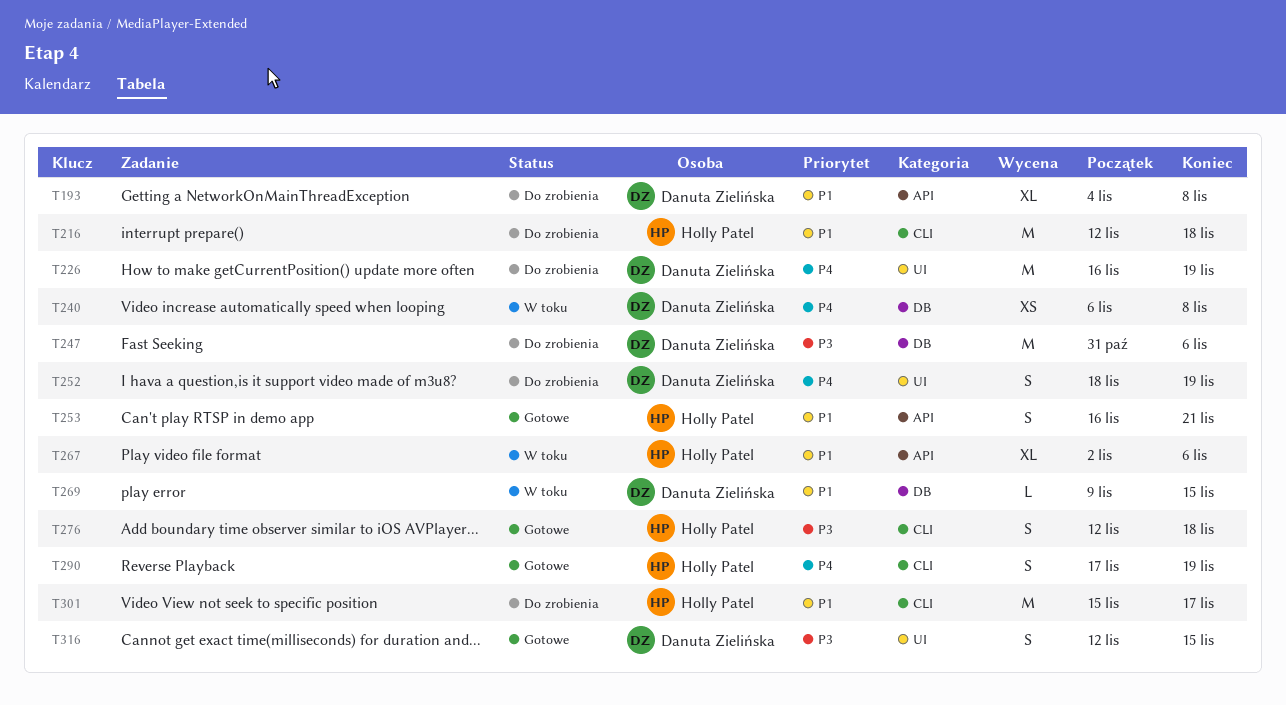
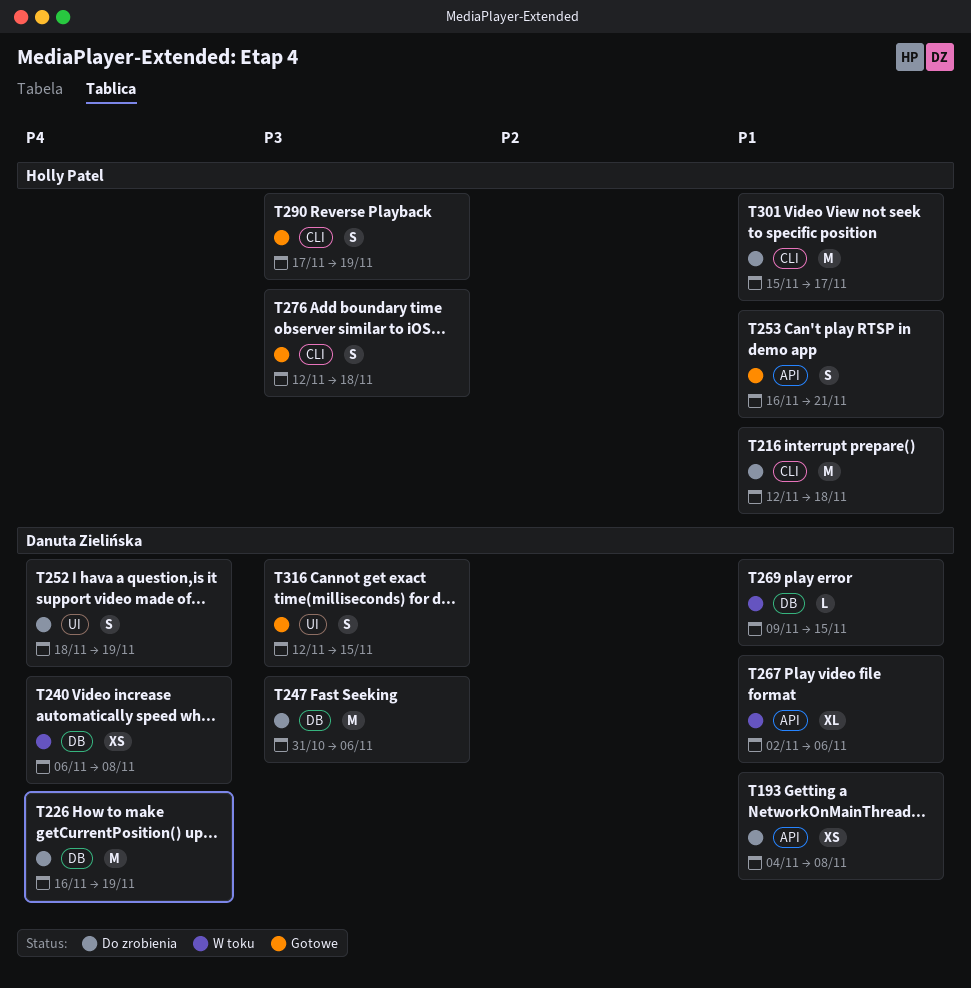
T193, estimate: XL -> XS
T226, label: UI -> DB
T267, owner: Holly Patel -> Danuta Zielińska
T290, priority: P4 -> P3

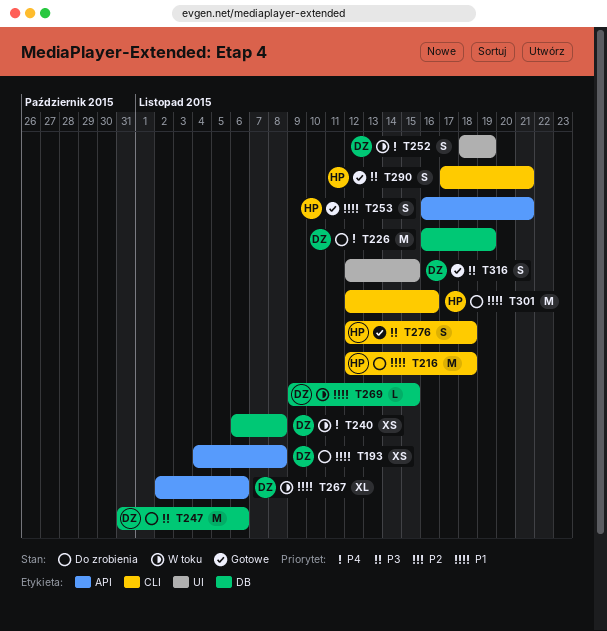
T252, status: Do zrobienia -> W toku
T290, due: Nov 19 -> Nov 21
T301, start: Nov 15 -> Nov 12
T301, due: Nov 17 -> Nov 16

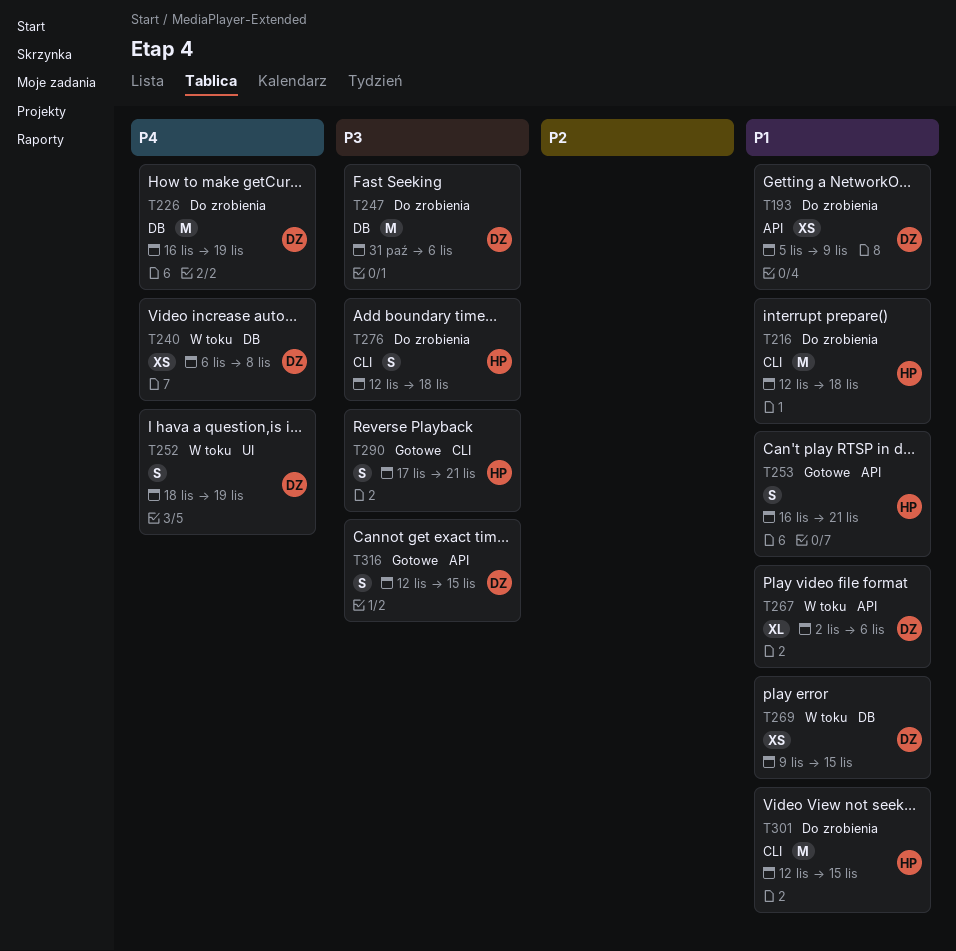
T193, start: Nov 4 -> Nov 5
T193, due: Nov 8 -> Nov 9
T269, estimate: L -> XS
T276, status: Gotowe -> Do zrobienia
T301, due: Nov 16 -> Nov 15
T316, label: UI -> API

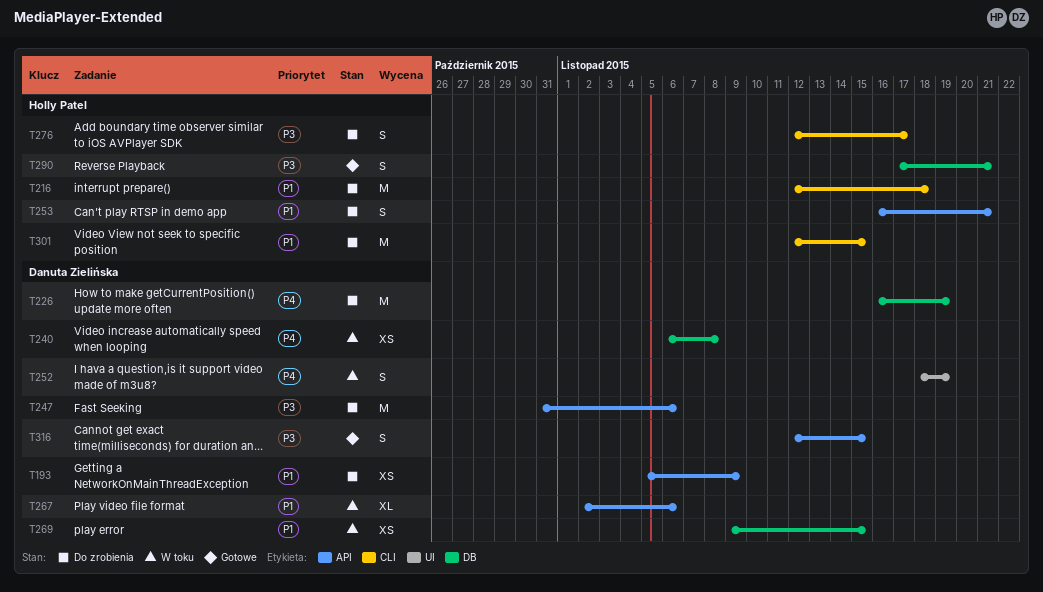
T247, label: DB -> API
T253, status: Gotowe -> Do zrobienia
T276, due: Nov 18 -> Nov 17
T290, label: CLI -> DB

